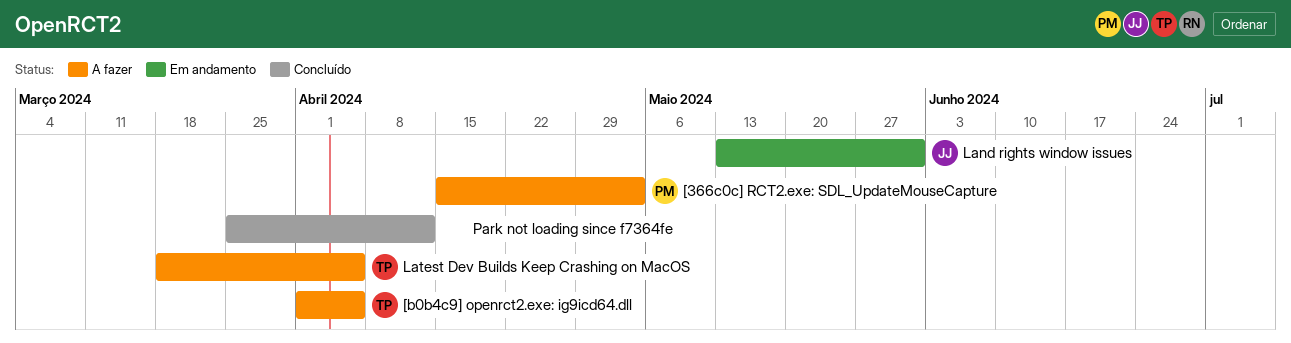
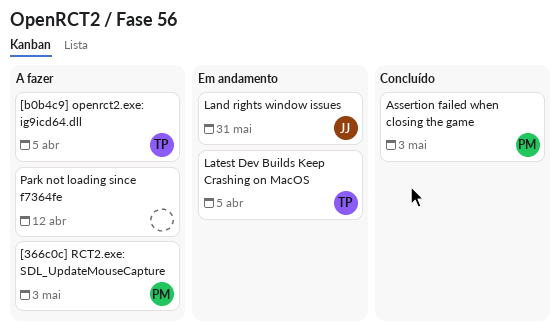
Assertion failed when closing the game: none -> present
Latest Dev Builds Keep Crashing on MacOS, status: A fazer -> Em andamento
Park not loading since f7364fe, status: Concluído -> A fazer

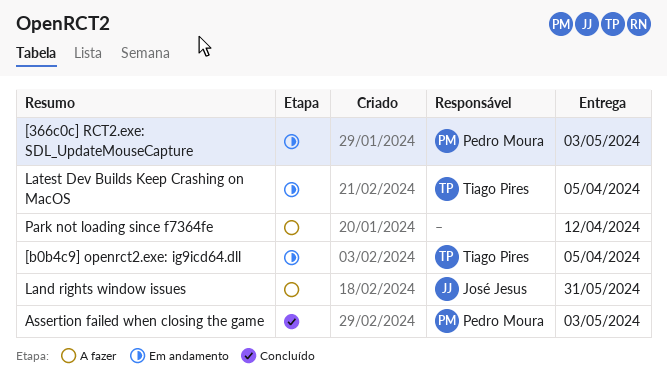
[366c0c] RCT2.exe: SDL_UpdateMouseCapture, status: A fazer -> Em andamento
[b0b4c9] openrct2.exe: ig9icd64.dll, status: A fazer -> Em andamento
Land rights window issues, status: Em andamento -> A fazer

